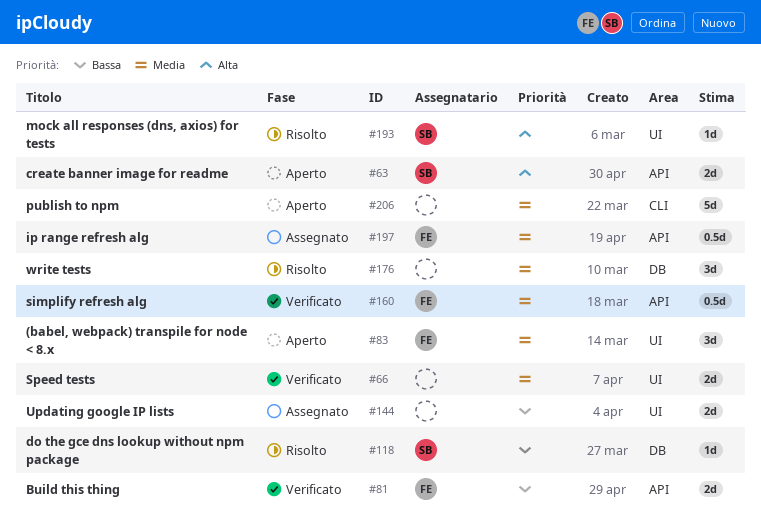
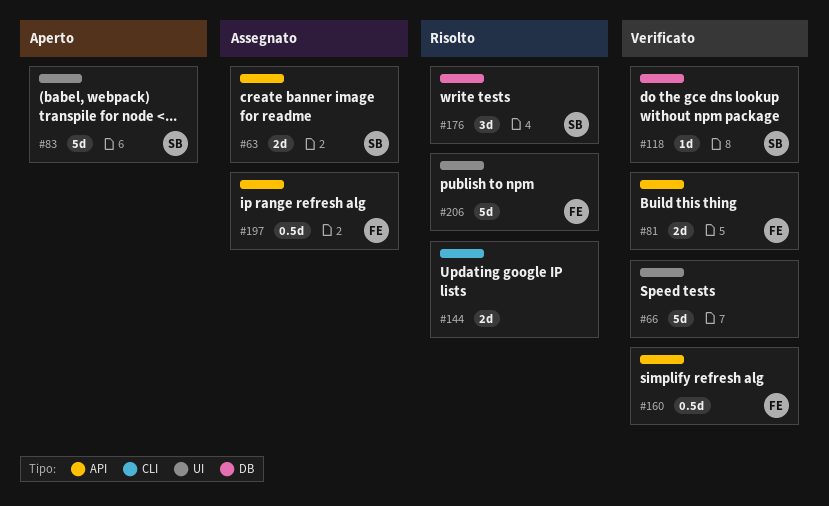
#63, status: Aperto -> Assegnato
#66, estimate: 2d -> 5d
#83, owner: FE -> SB
#83, estimate: 3d -> 5d
#118, status: Risolto -> Verificato
#144, status: Assegnato -> Risolto
#144, label: UI -> CLI
#176, owner: none -> SB
#193: present -> none
#206, status: Aperto -> Risolto
#206, owner: none -> FE
#206, label: CLI -> UI

